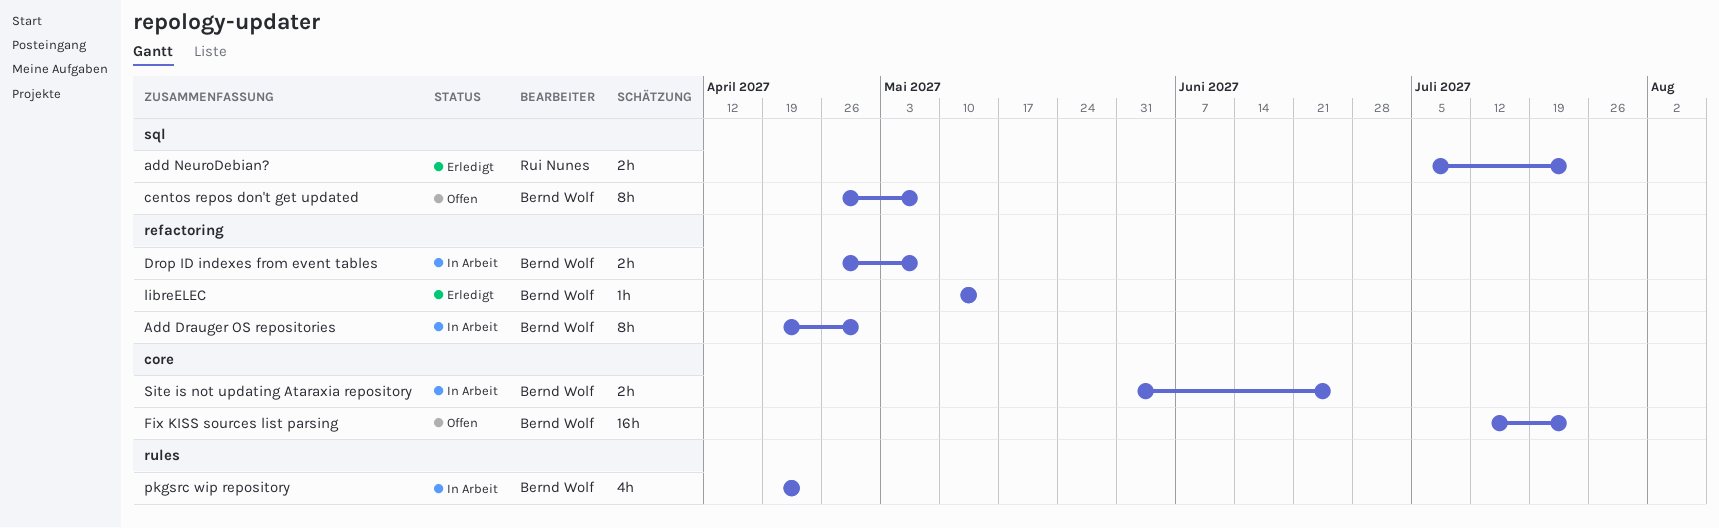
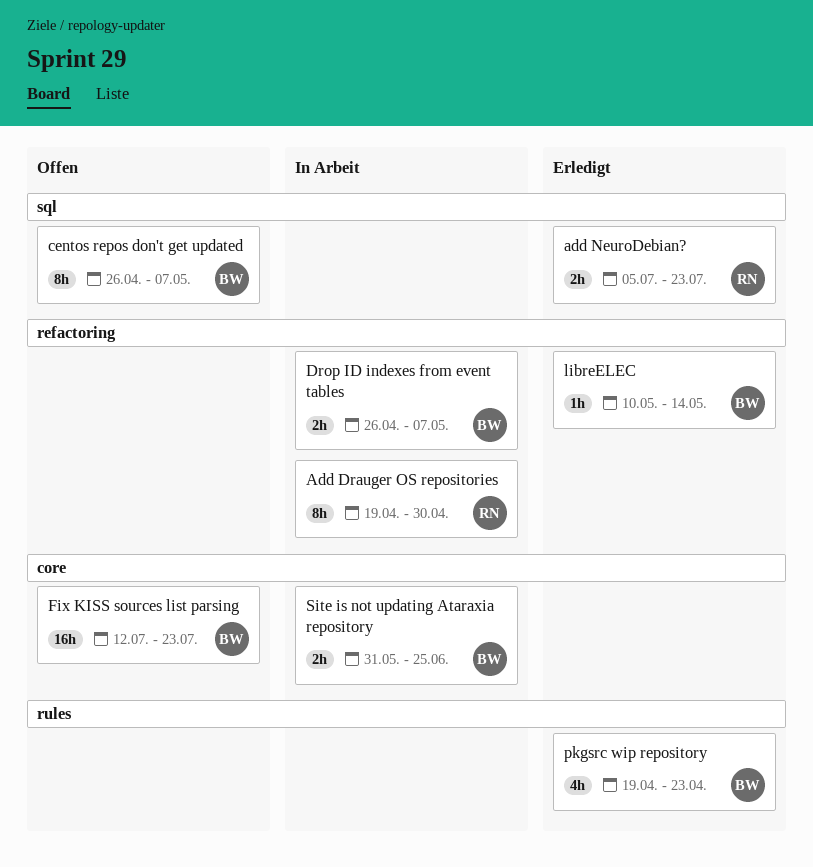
Add Drauger OS repositories, owner: Bernd Wolf -> Rui Nunes
pkgsrc wip repository, status: In Arbeit -> Erledigt

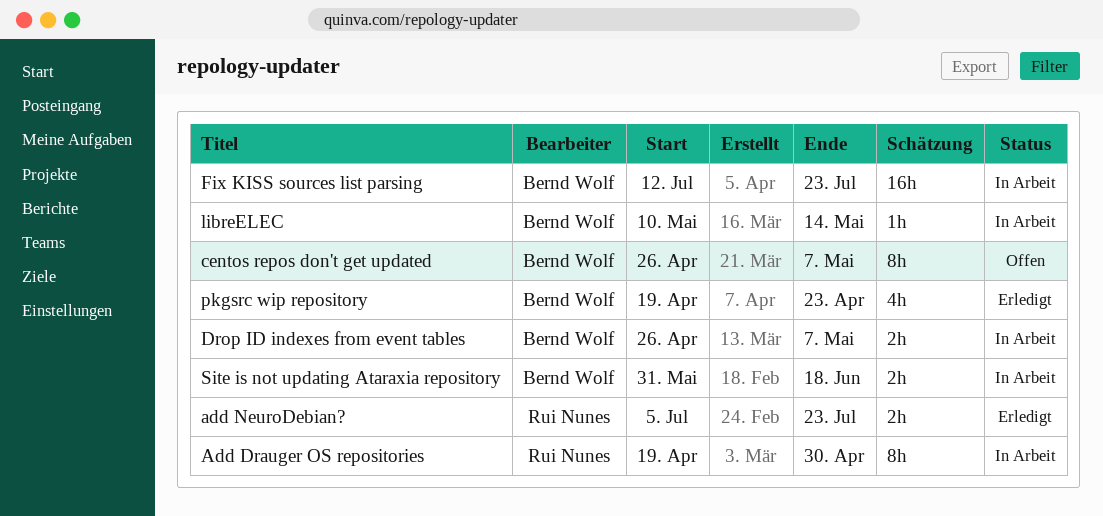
Fix KISS sources list parsing, status: Offen -> In Arbeit
libreELEC, status: Erledigt -> In Arbeit
Site is not updating Ataraxia repository, due: Jun 25 -> Jun 18

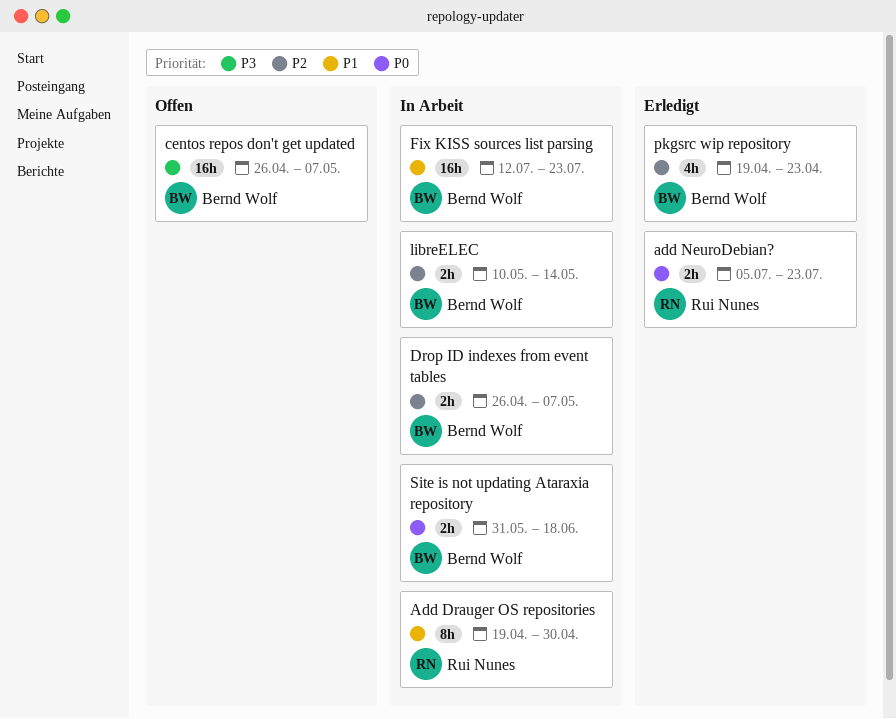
centos repos don't get updated, estimate: 8h -> 16h
libreELEC, estimate: 1h -> 2h

